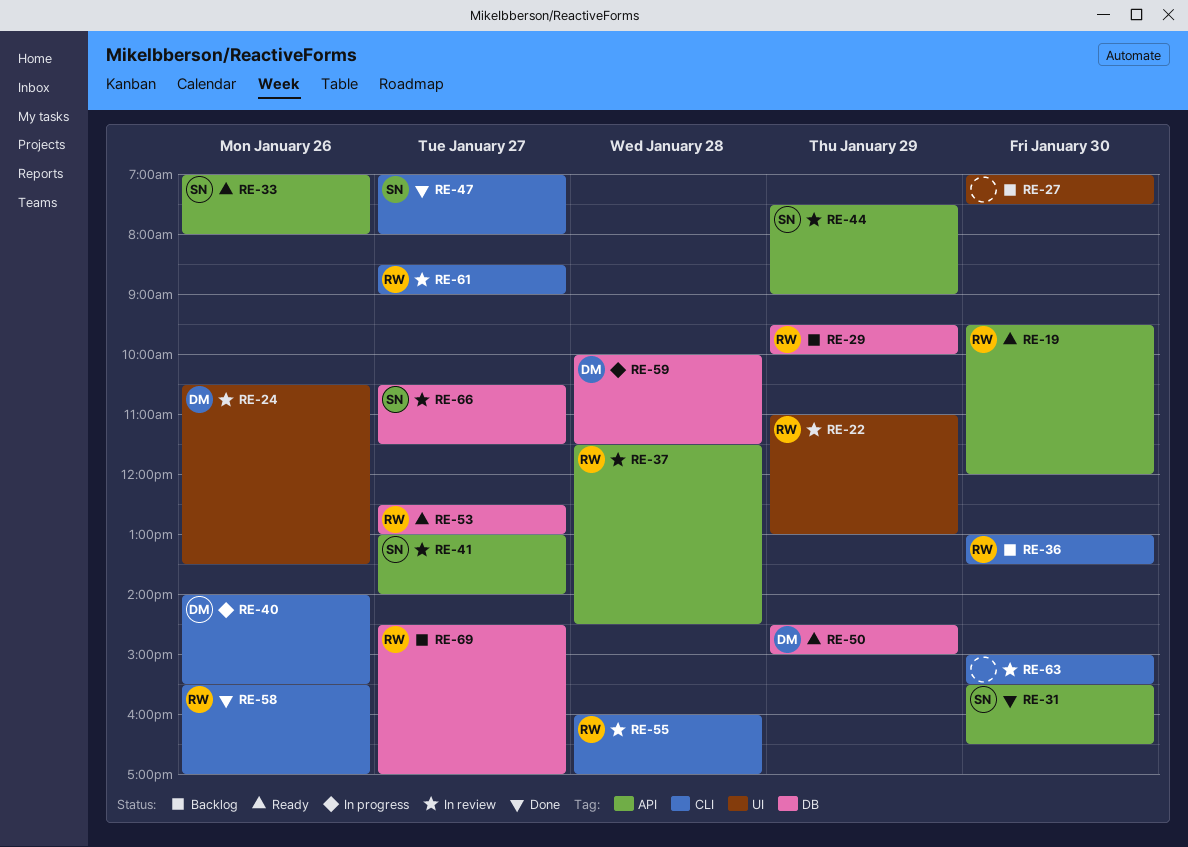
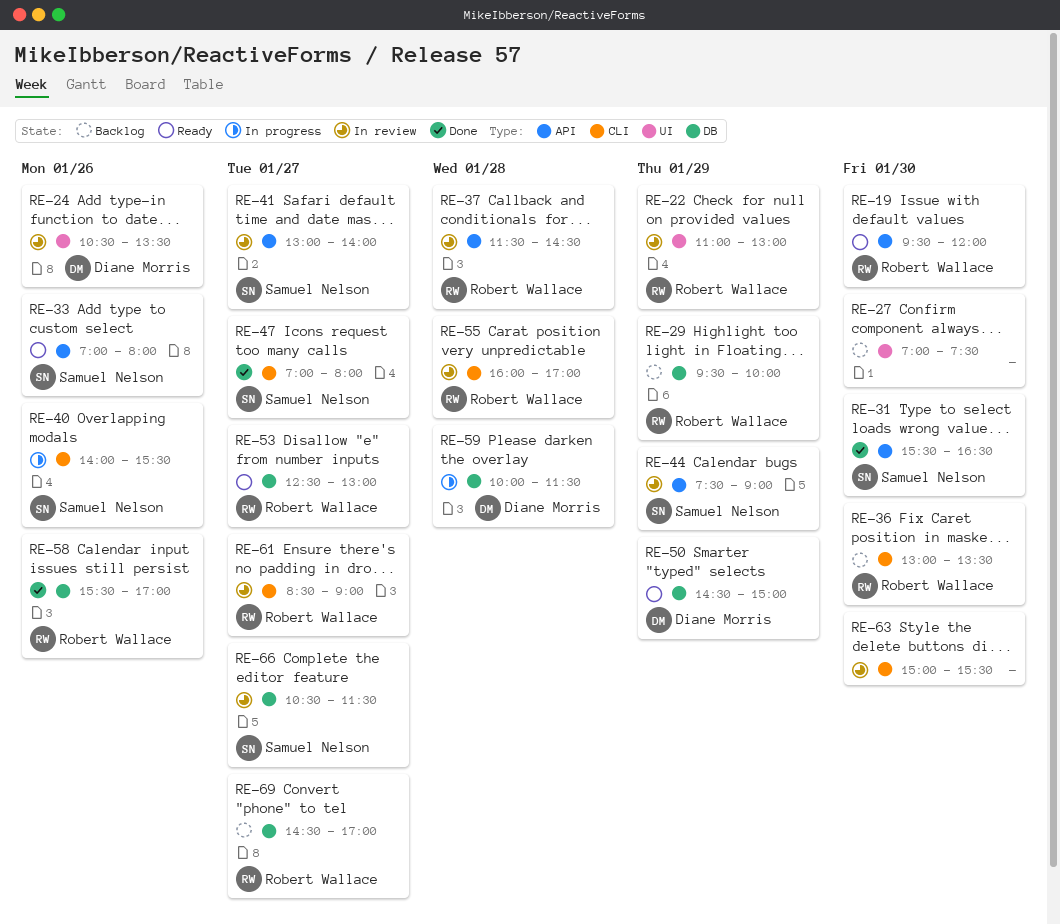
RE-40, owner: Diane Morris -> Samuel Nelson
RE-58, label: CLI -> DB

